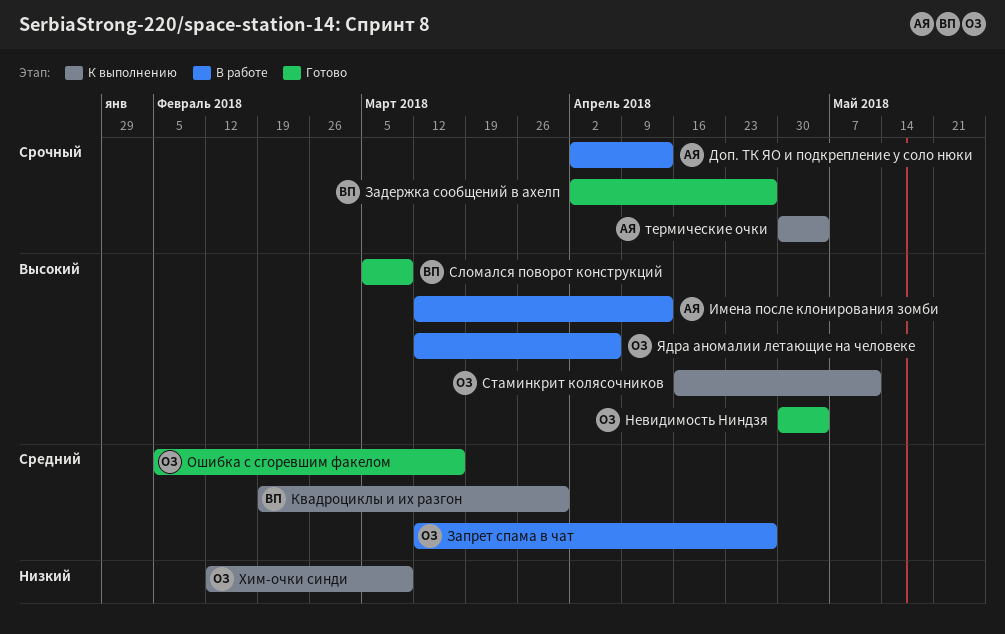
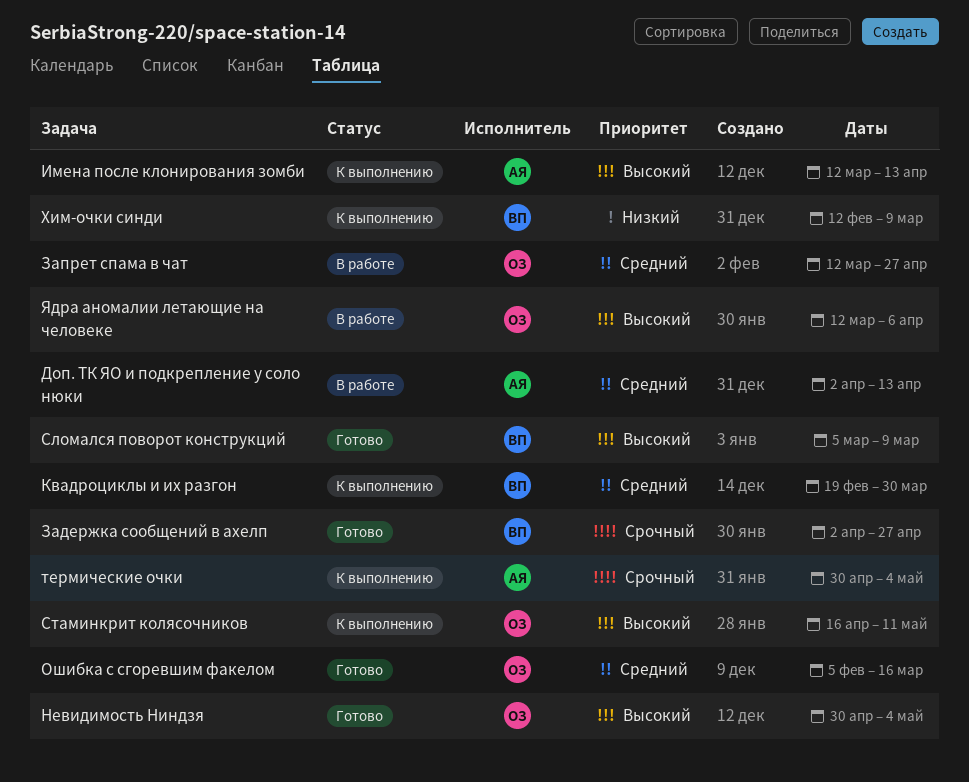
Доп. ТК ЯО и подкрепление у соло нюки, priority: Срочный -> Средний
Имена после клонирования зомби, status: В работе -> К выполнению
Хим-очки синди, owner: ОЗ -> ВП

